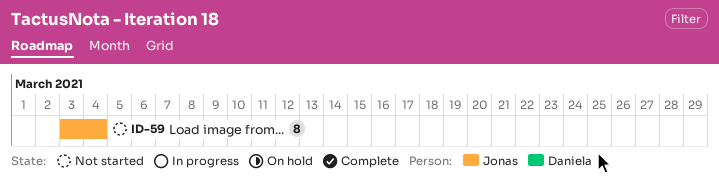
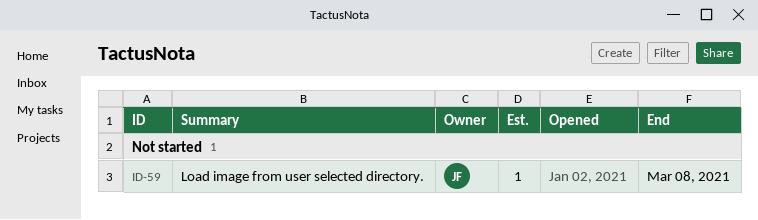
ID-59, estimate: 8 -> 1
ID-59, due: Mar 4 -> Mar 8

